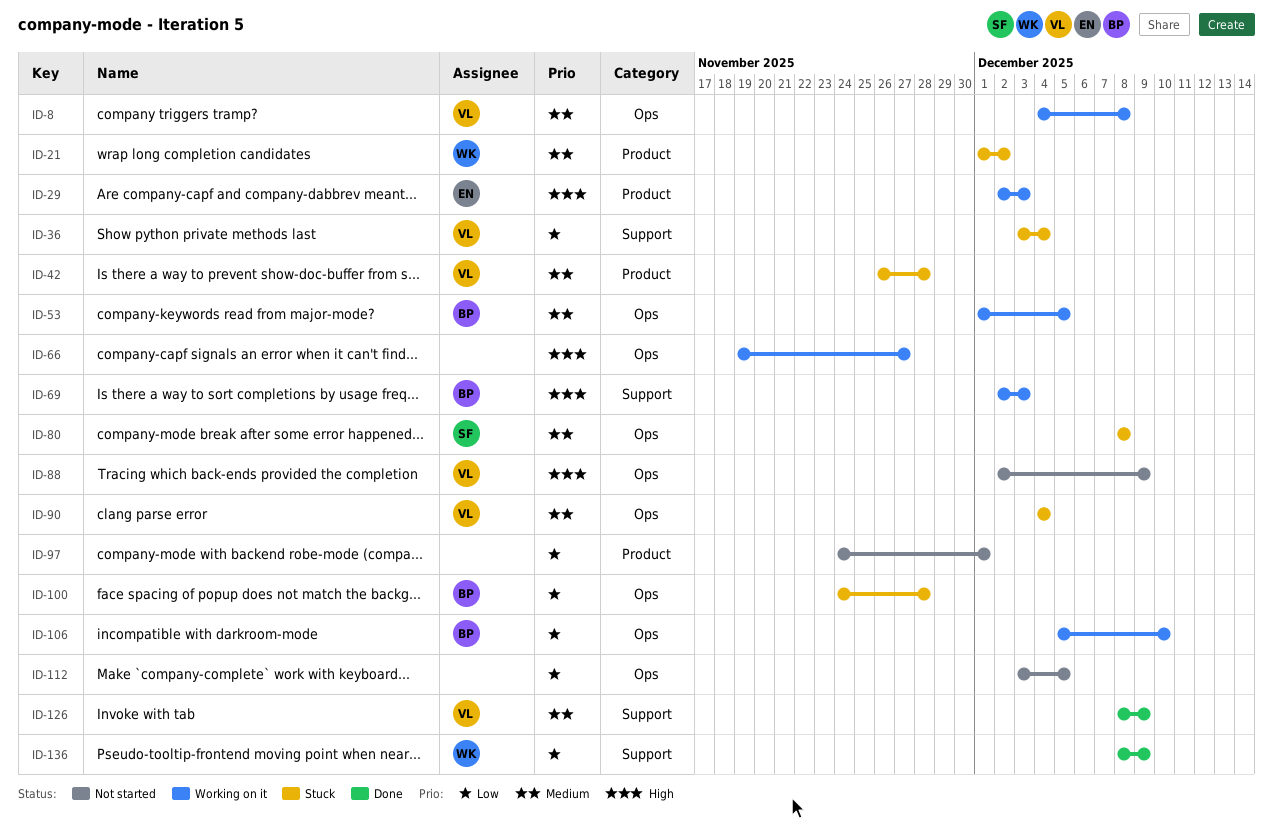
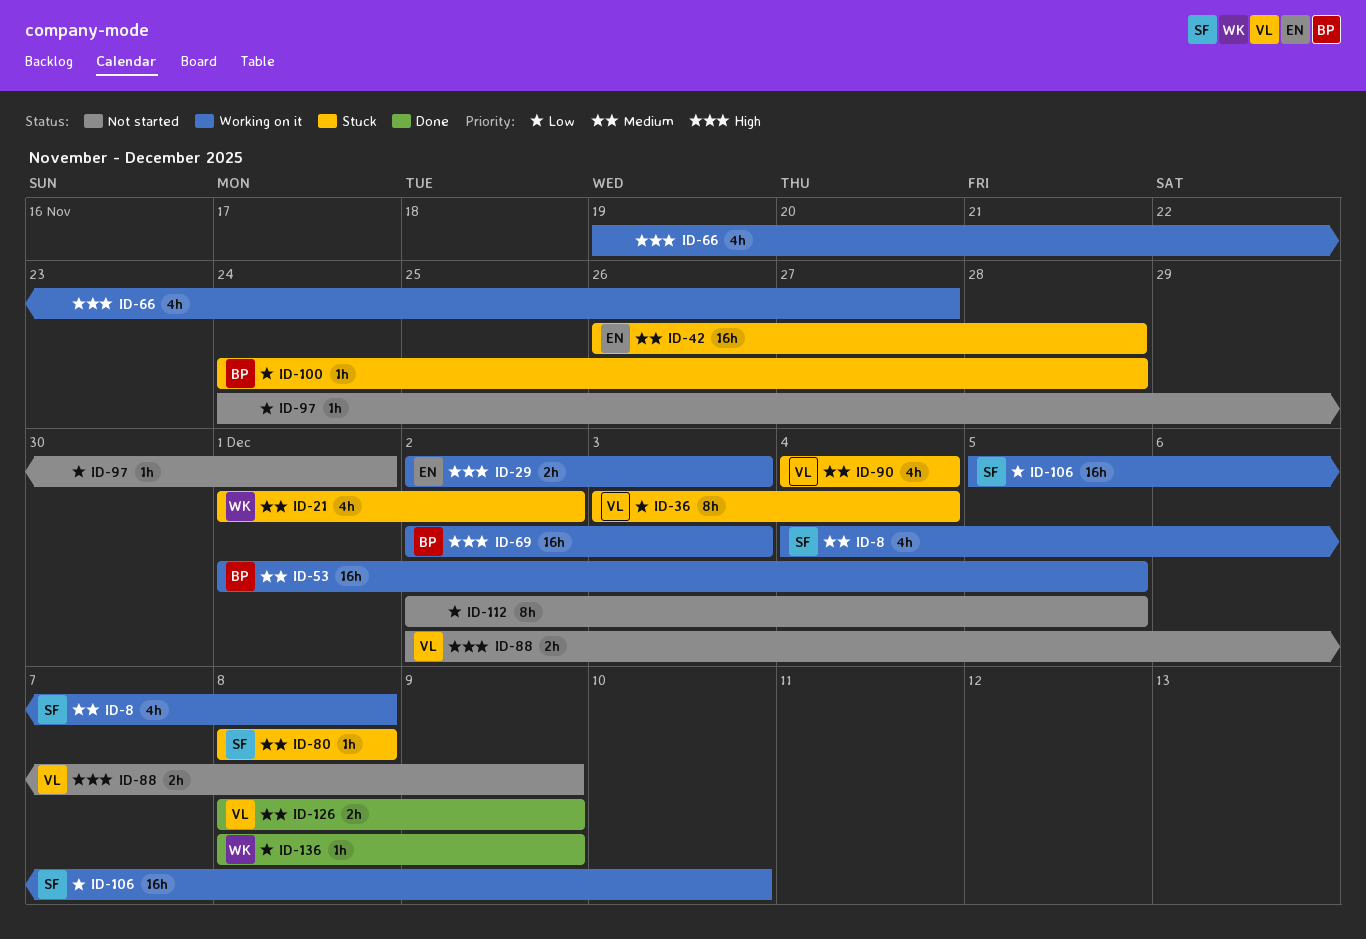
ID-8, owner: VL -> SF
ID-42, owner: VL -> EN
ID-106, owner: BP -> SF
ID-112, start: Dec 3 -> Dec 2

